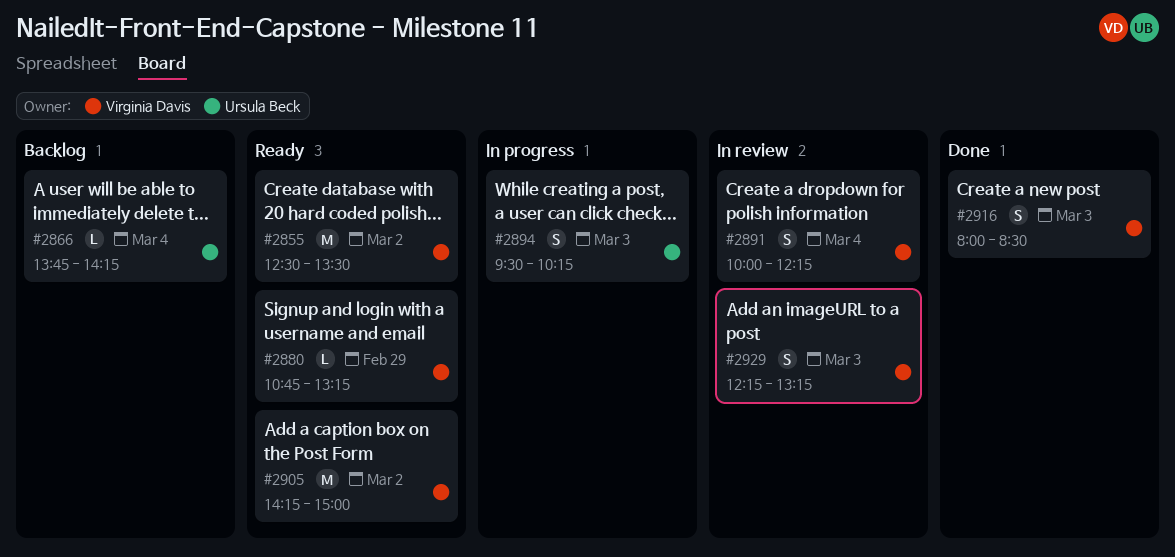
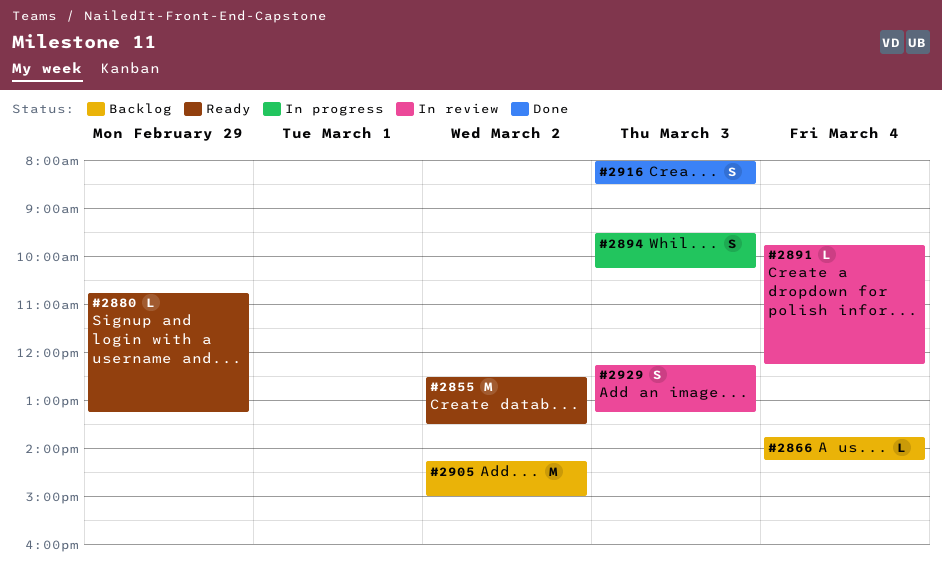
#2891, estimate: S -> L
#2891, begins: 10:00 -> 09:45
#2905, status: Ready -> Backlog

